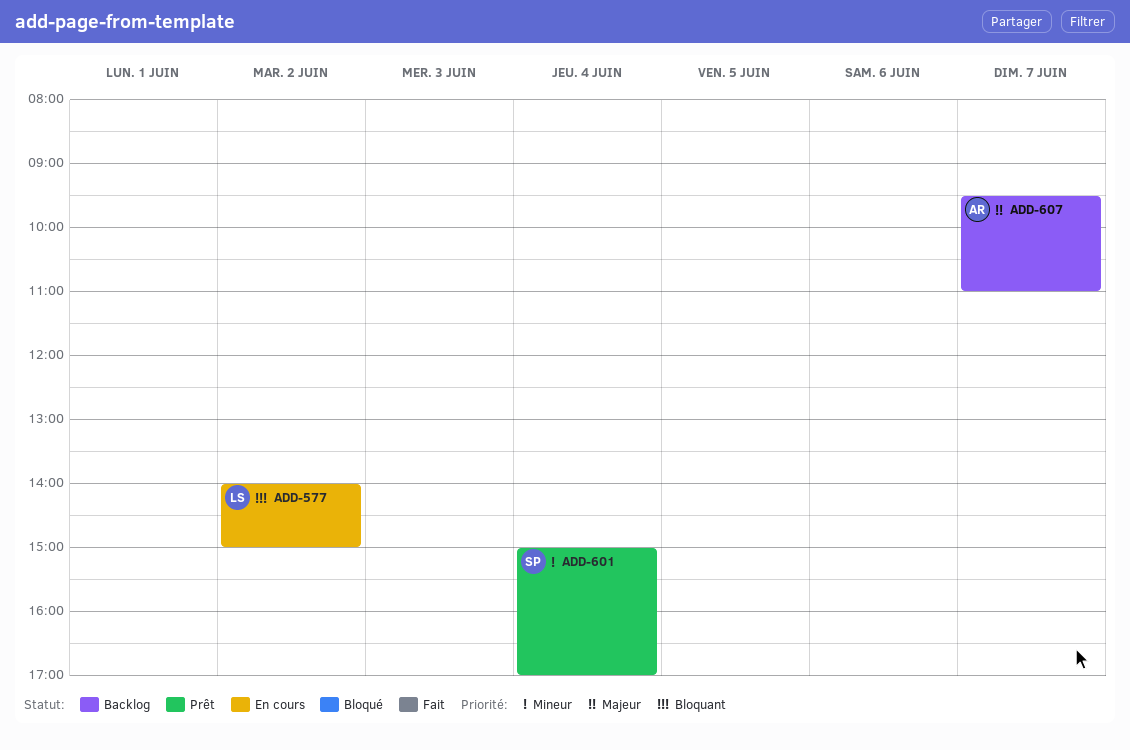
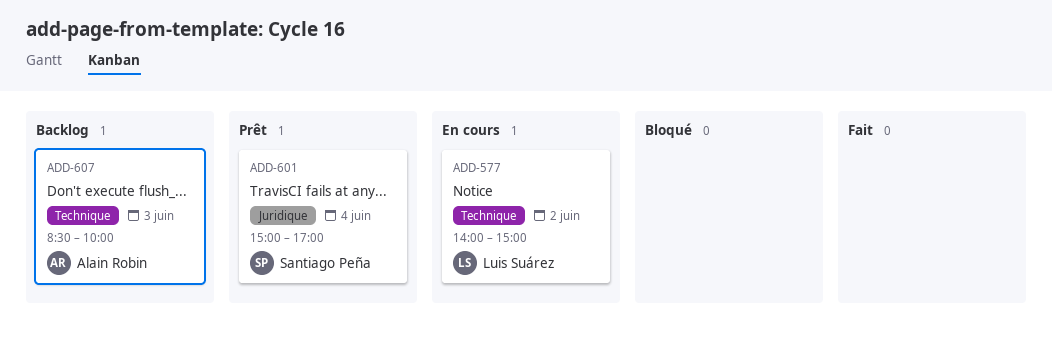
ADD-607, day: Jun 7 -> Jun 3
ADD-607, begins: 09:30 -> 08:30
ADD-607, ends: 11:00 -> 10:00

